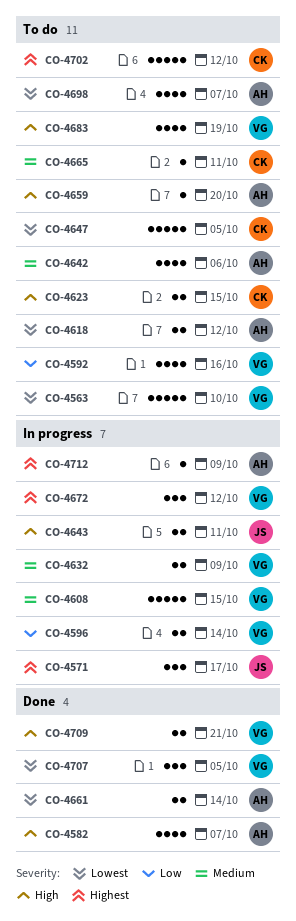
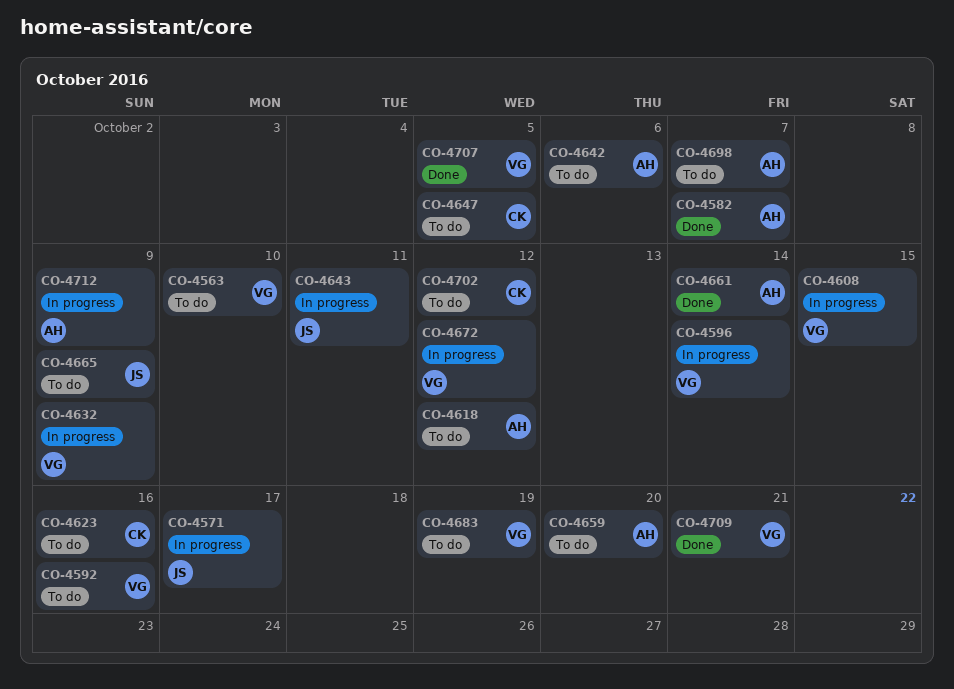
CO-4623, due: Oct 15 -> Oct 16
CO-4665, owner: CK -> JS
CO-4665, due: Oct 11 -> Oct 9

